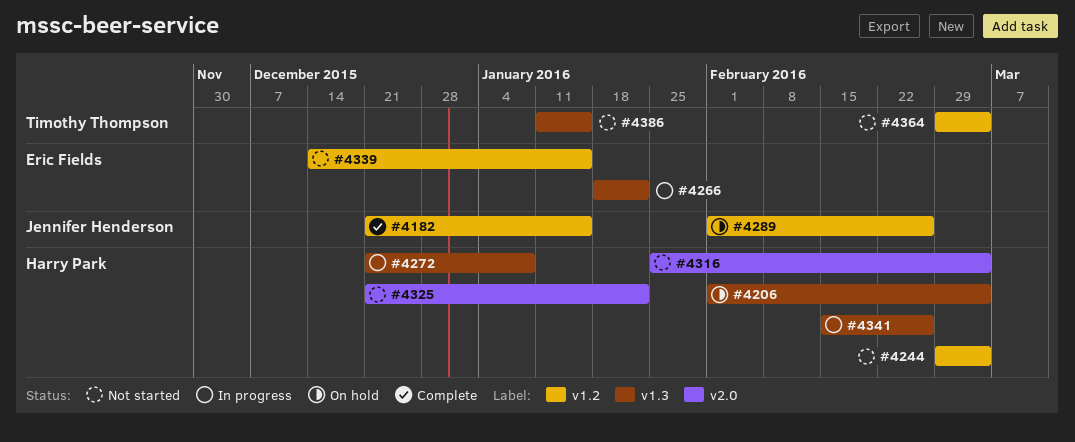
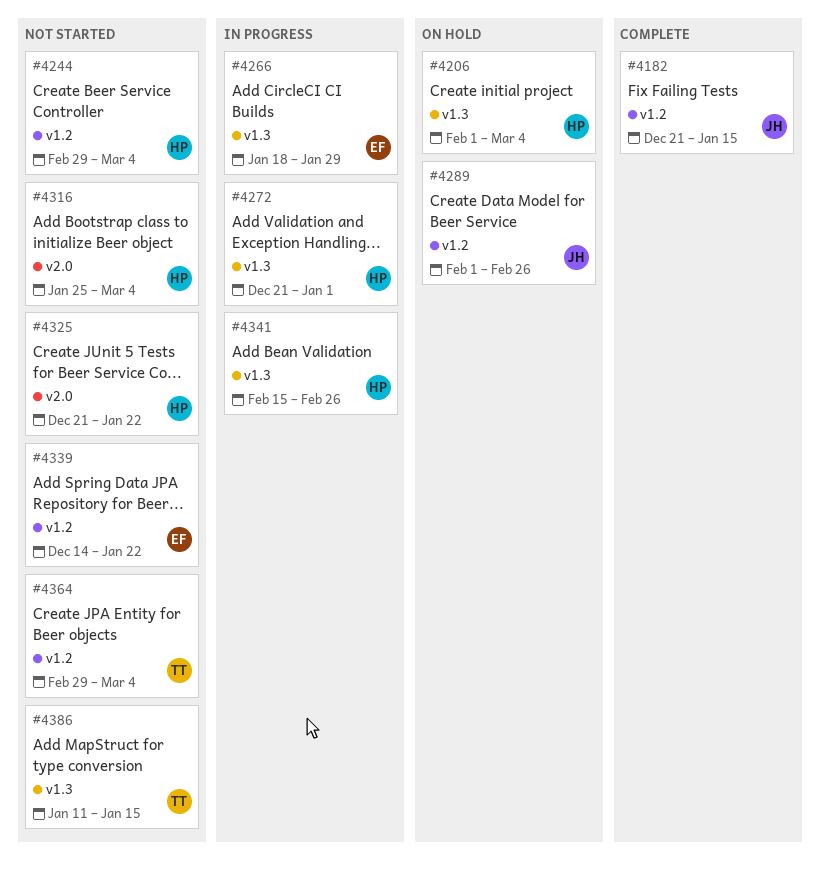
#4266, due: Jan 22 -> Jan 29
#4272, due: Jan 8 -> Jan 1
#4339, due: Jan 15 -> Jan 22

